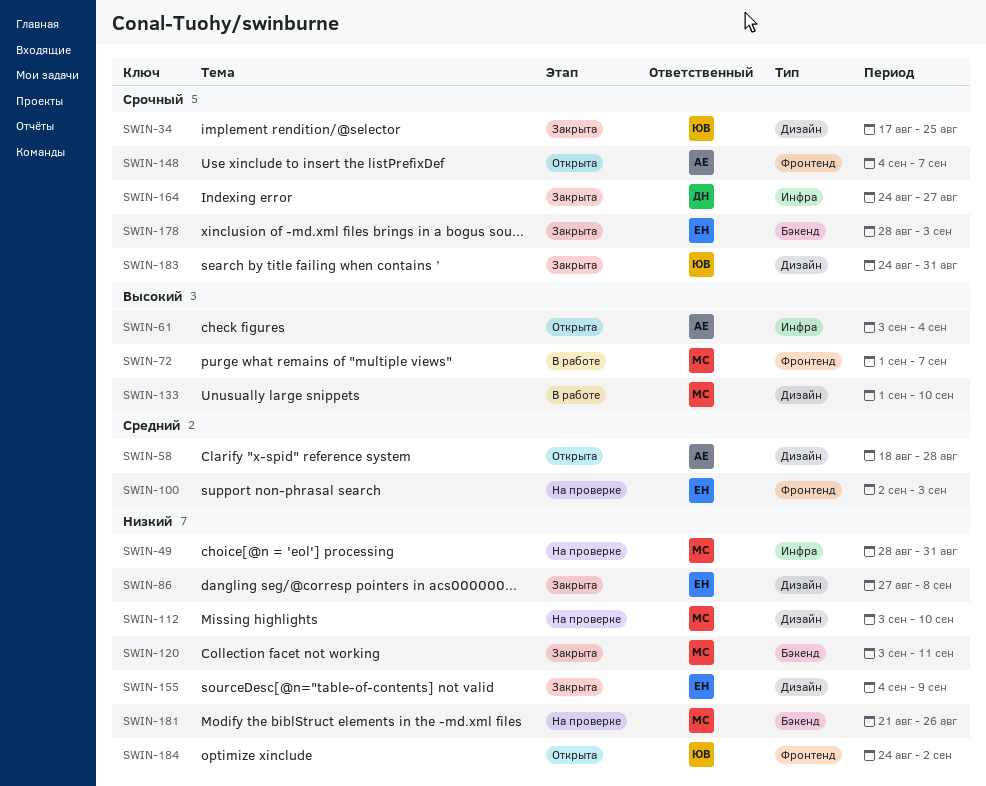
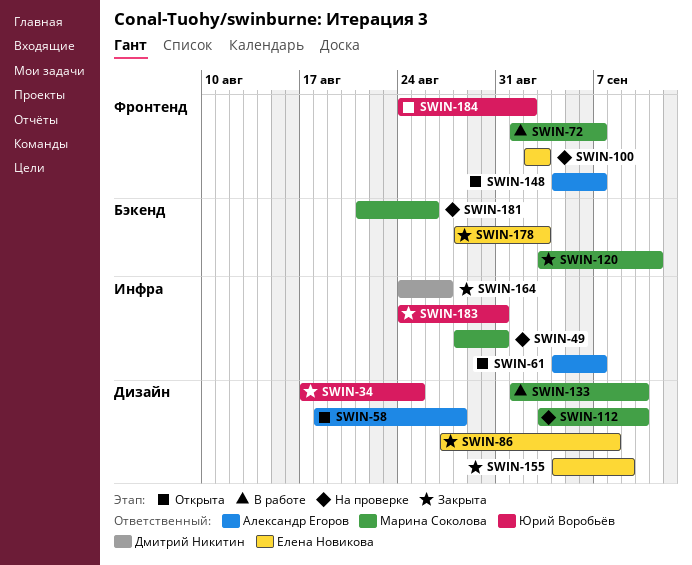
SWIN-61, start: Sep 3 -> Sep 4
SWIN-61, due: Sep 4 -> Sep 7
SWIN-183, label: Дизайн -> Инфра

